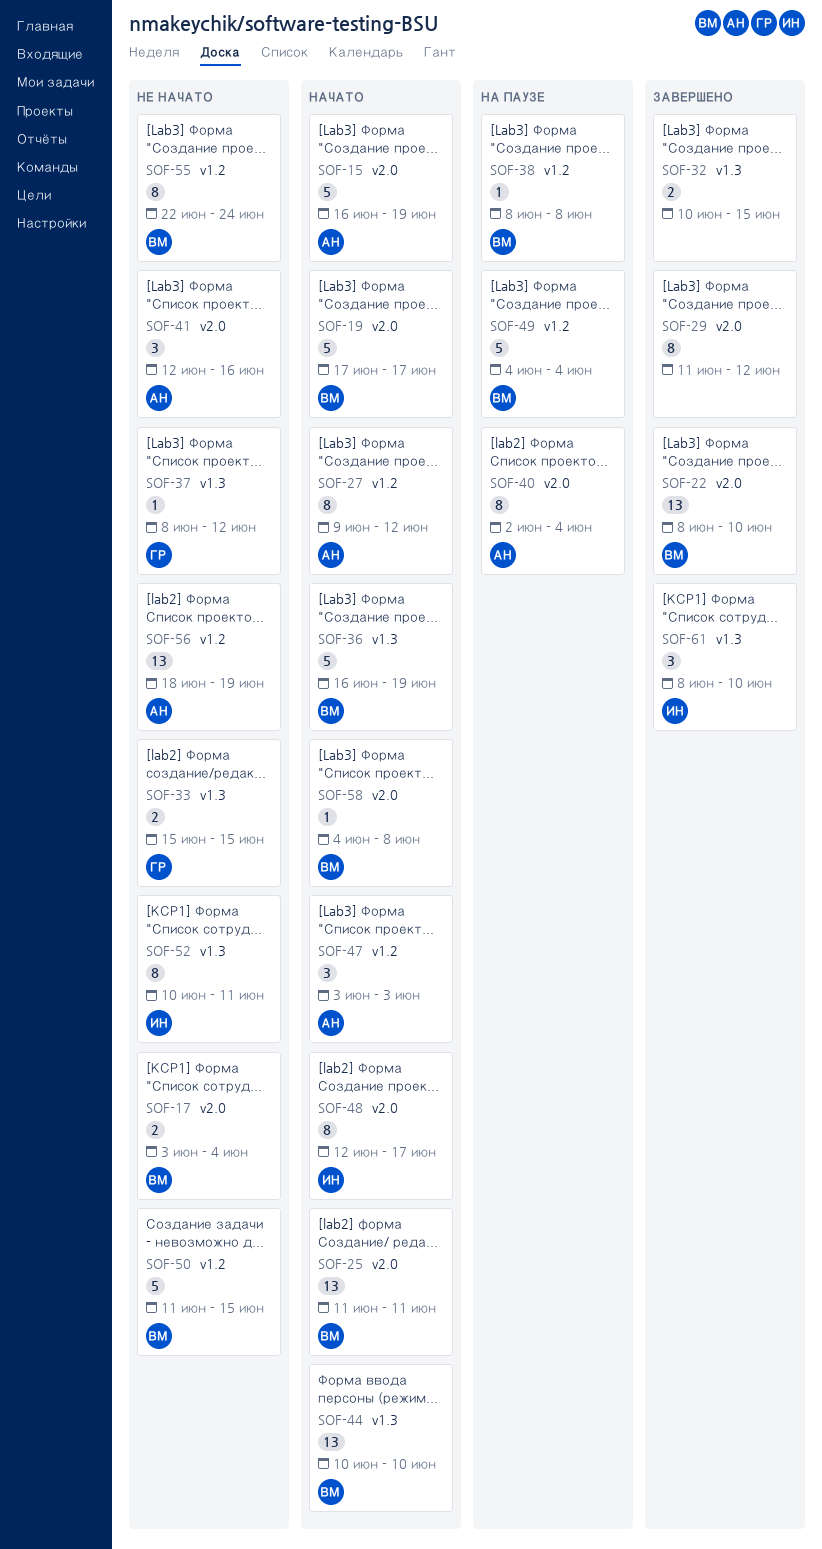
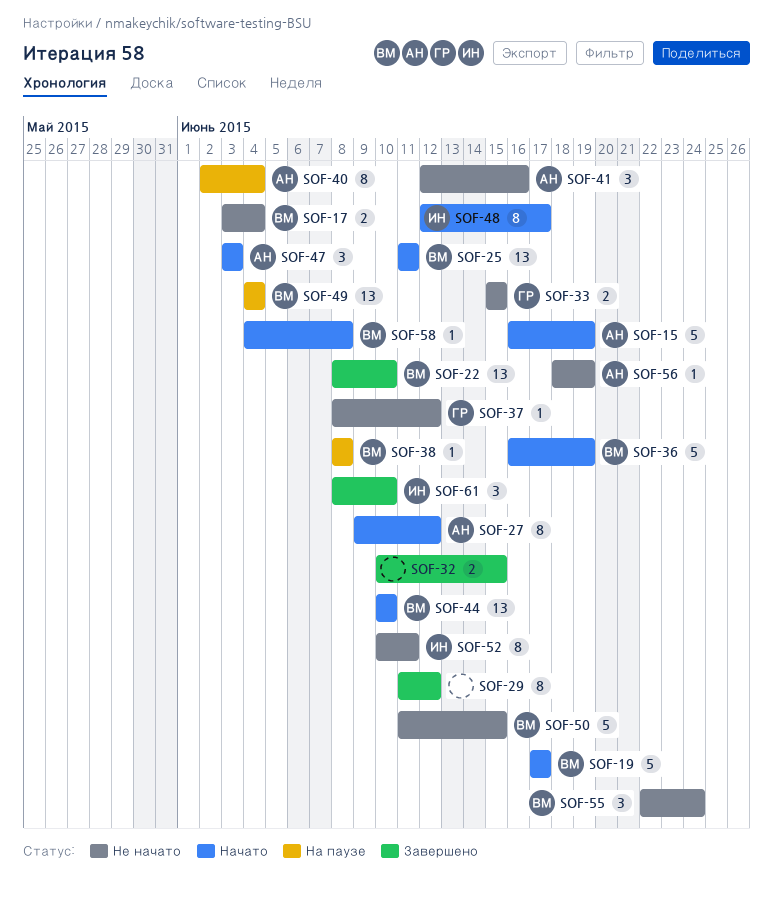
SOF-49, estimate: 5 -> 13
SOF-55, estimate: 8 -> 3
SOF-56, estimate: 13 -> 1

